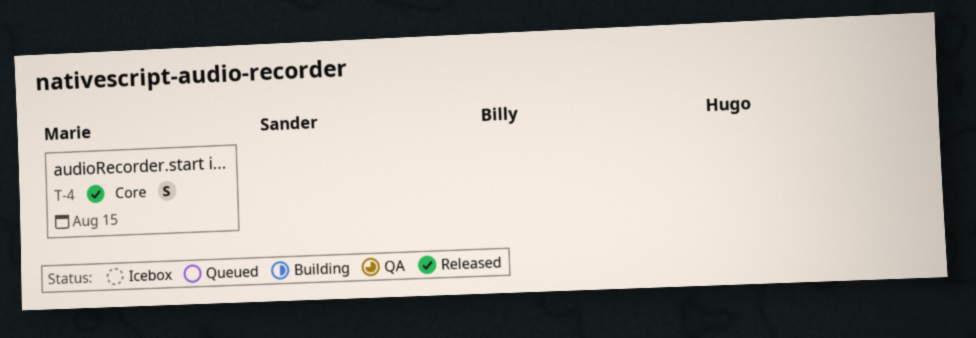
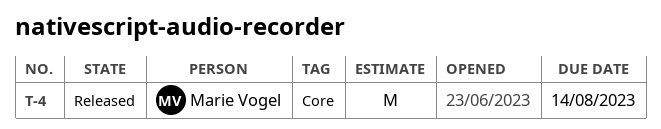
T-4, estimate: S -> M
T-4, due: Aug 15 -> Aug 14

